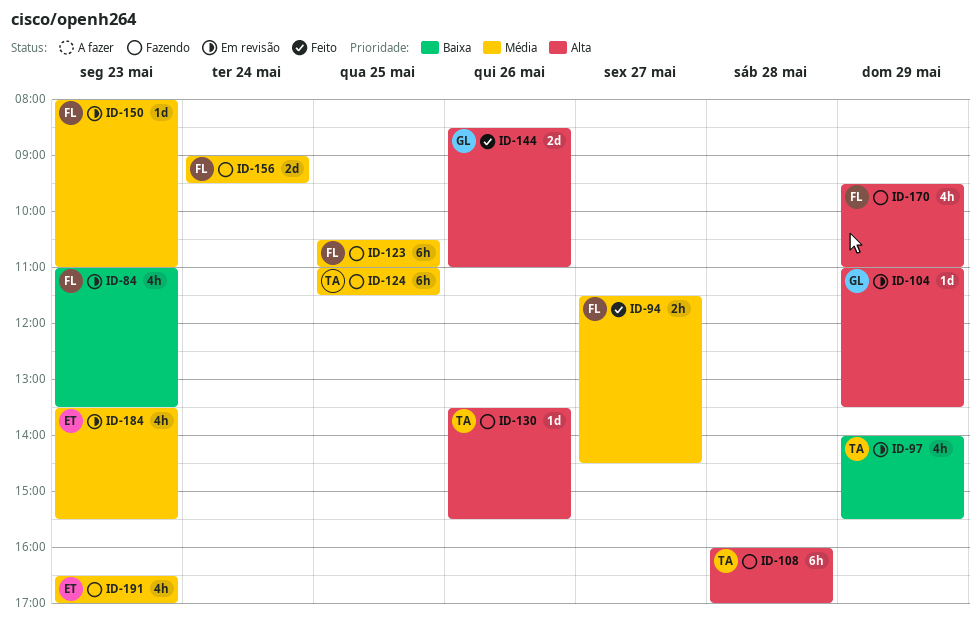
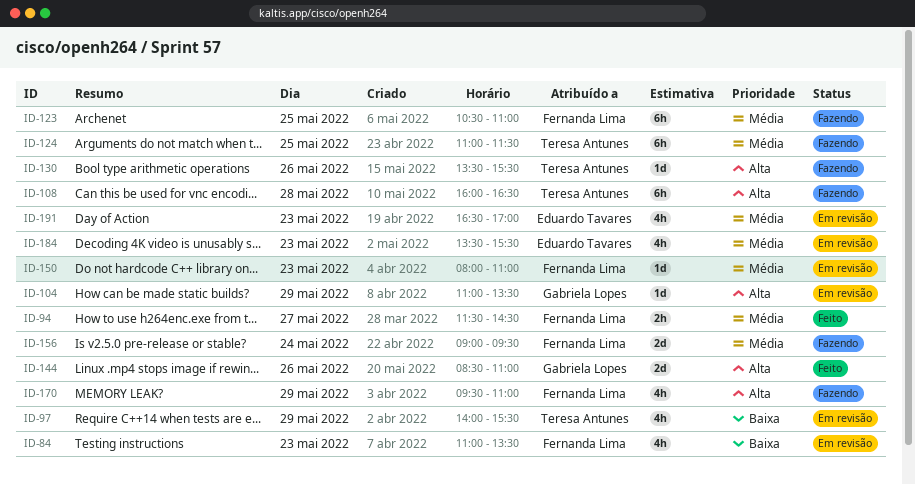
ID-108, ends: 17:00 -> 16:30
ID-191, status: Fazendo -> Em revisão

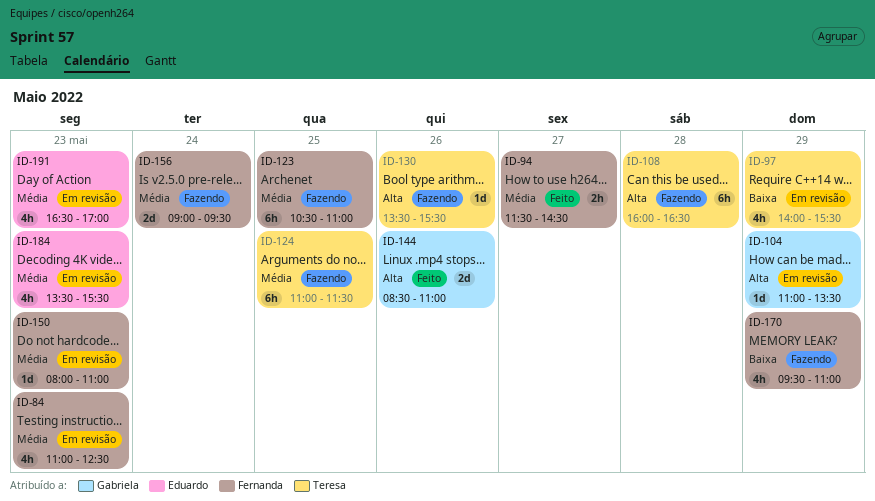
ID-84, priority: Baixa -> Média
ID-84, ends: 13:30 -> 12:30
ID-170, priority: Alta -> Baixa

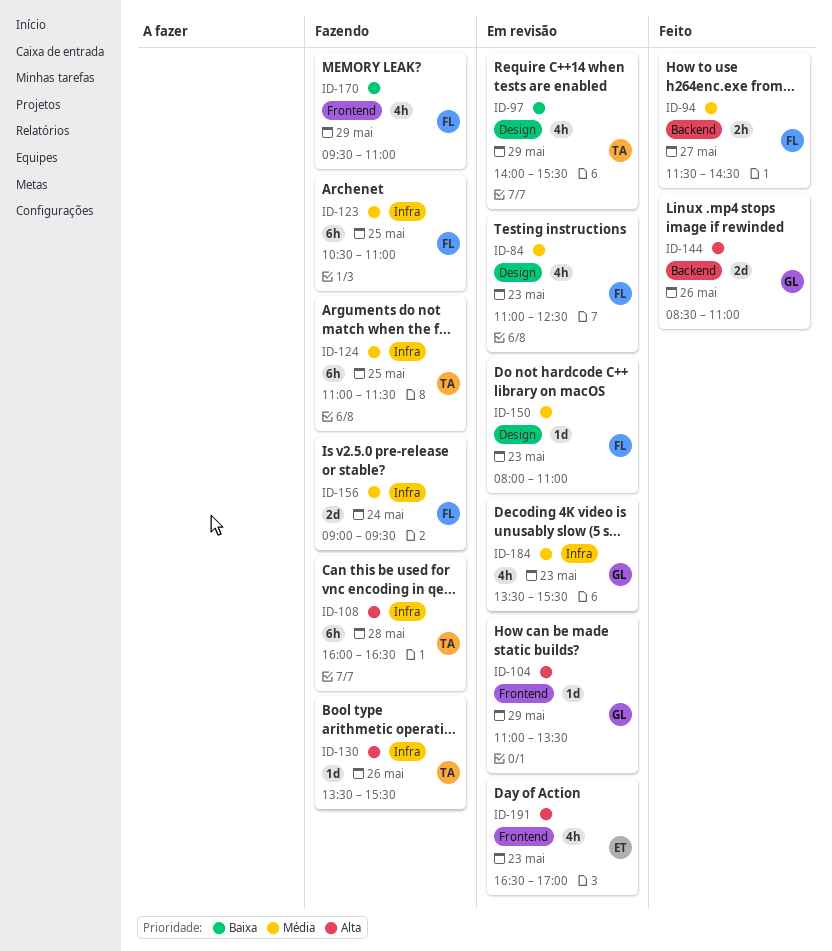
ID-184, owner: Eduardo -> Gabriela
ID-191, priority: Média -> Alta

